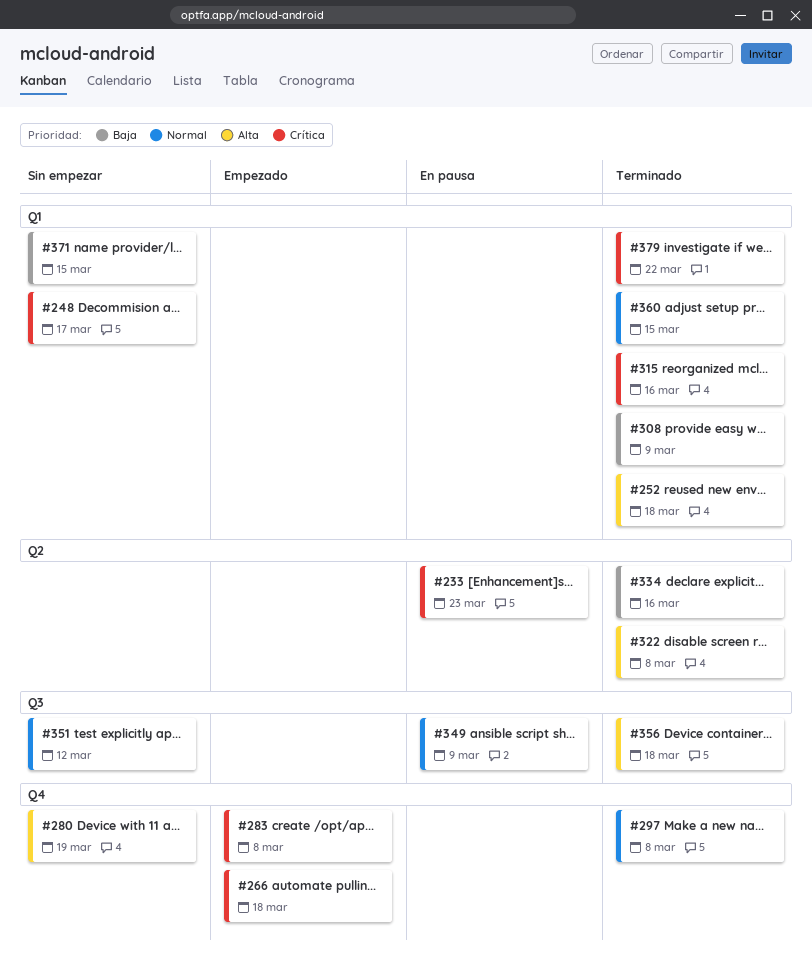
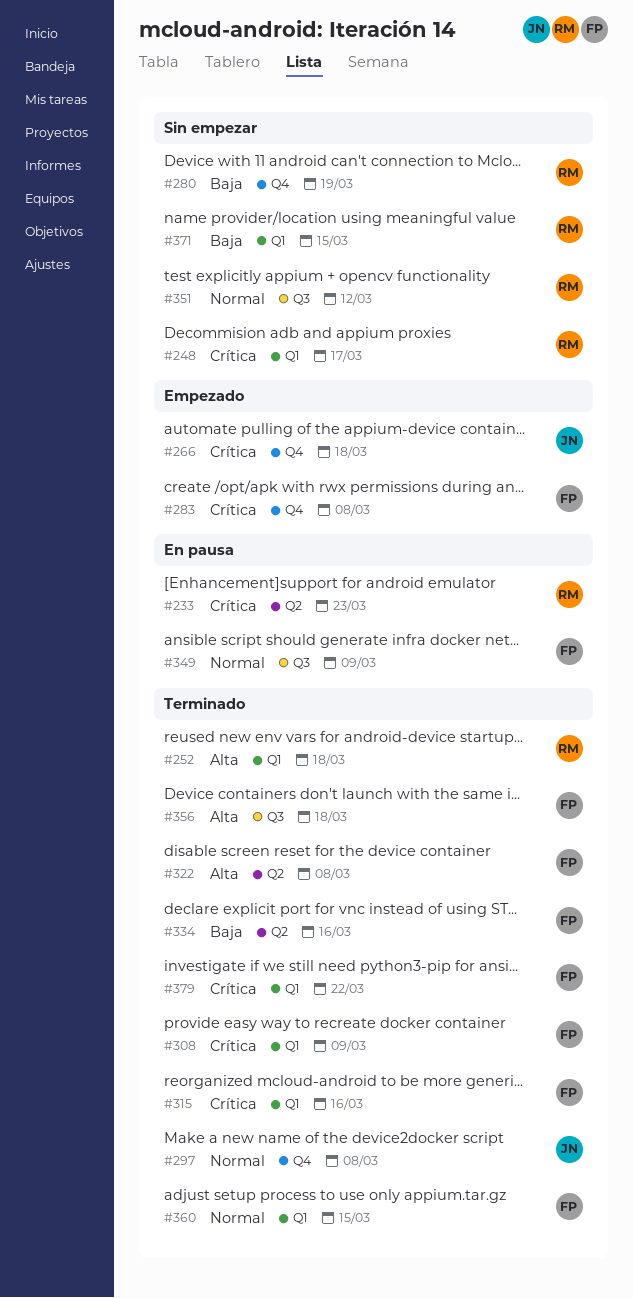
#280, priority: Alta -> Baja
#308, priority: Baja -> Crítica

